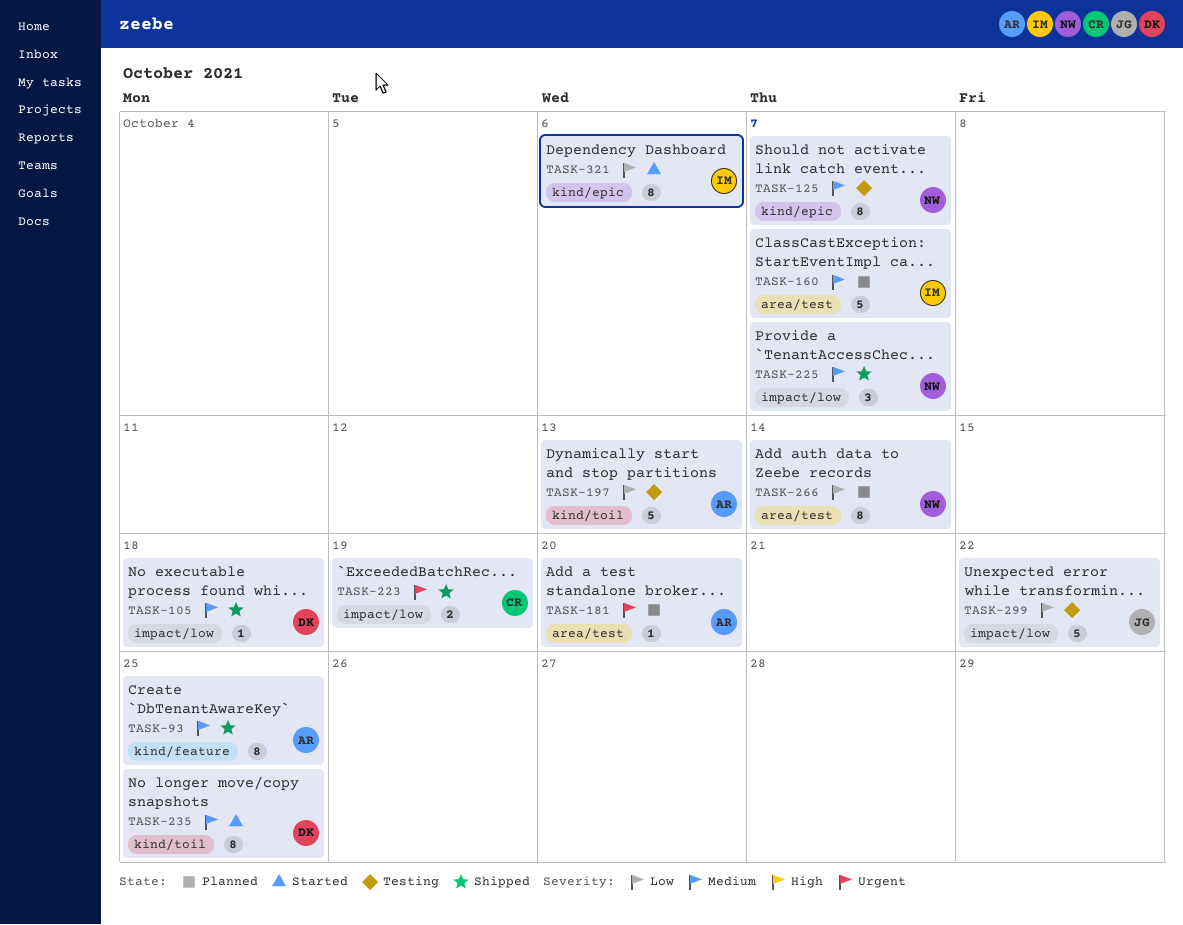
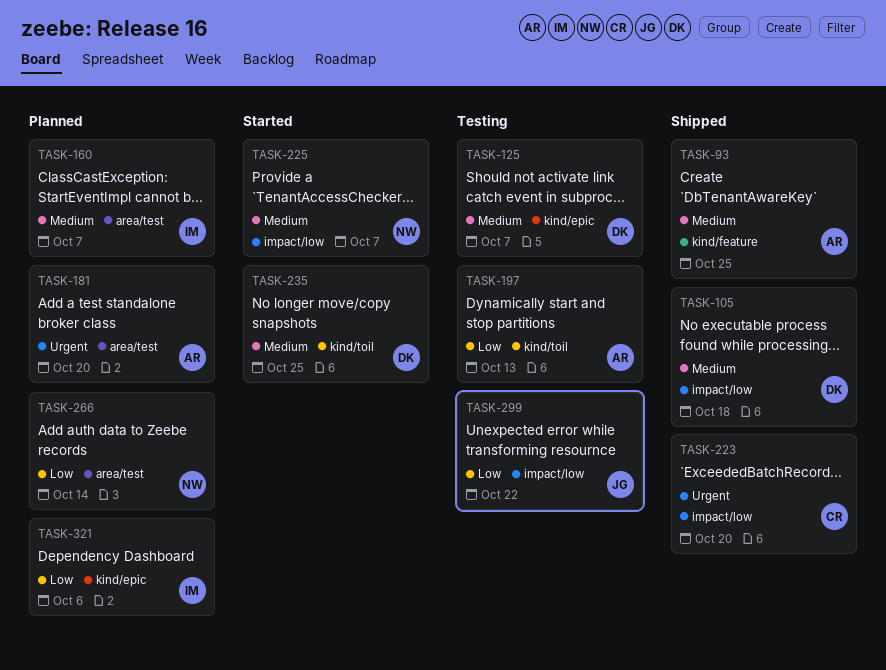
TASK-125, owner: NW -> DK
TASK-223, due: Oct 19 -> Oct 20
TASK-225, status: Shipped -> Started
TASK-321, status: Started -> Planned

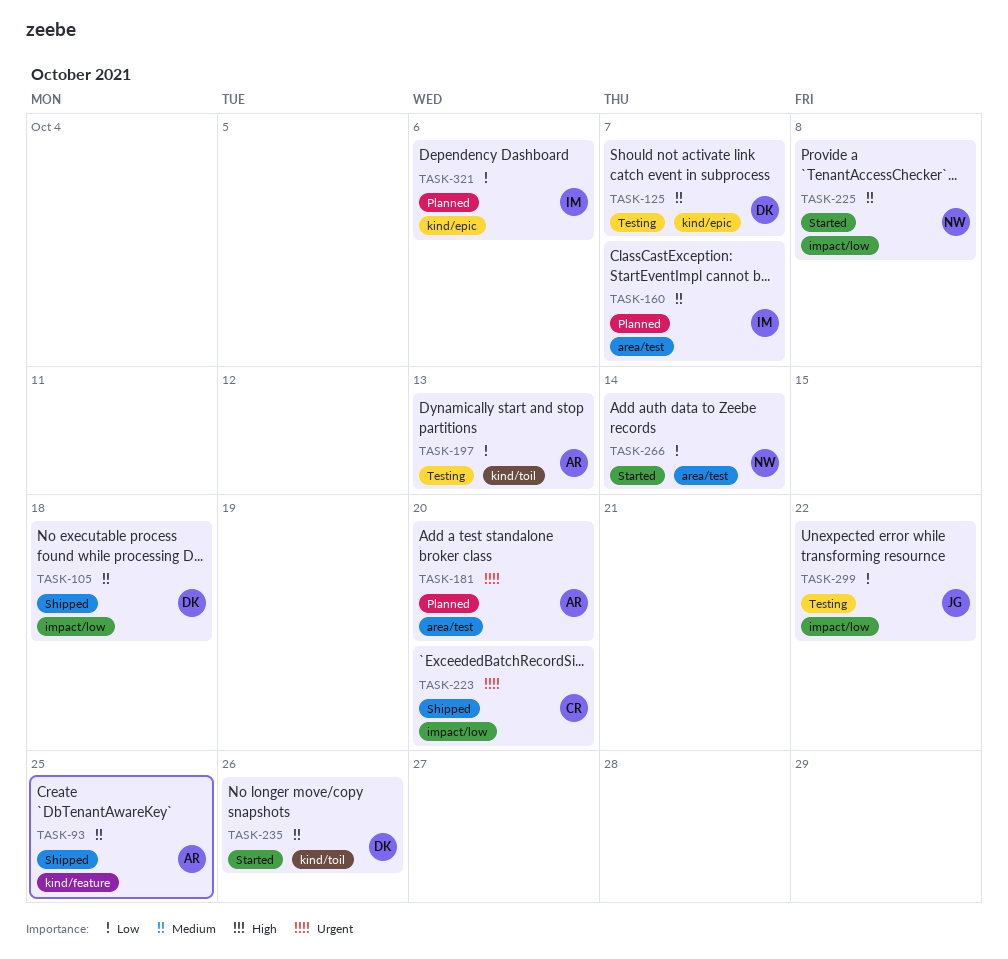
TASK-225, due: Oct 7 -> Oct 8
TASK-235, due: Oct 25 -> Oct 26
TASK-266, status: Planned -> Started

